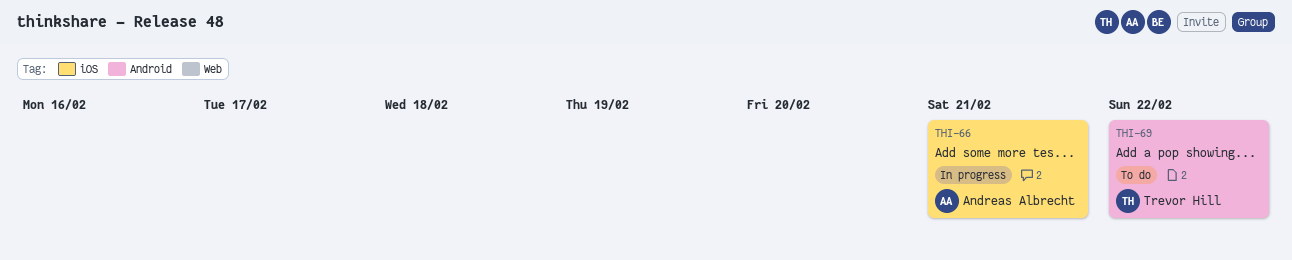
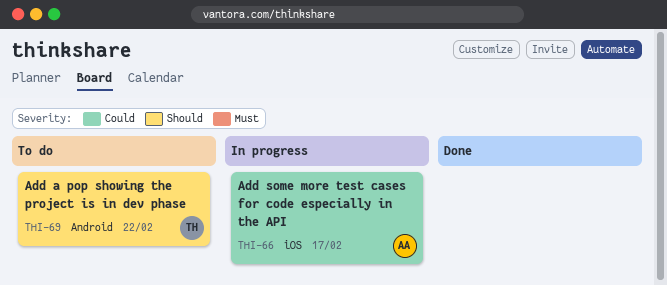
THI-66, due: Feb 21 -> Feb 17

